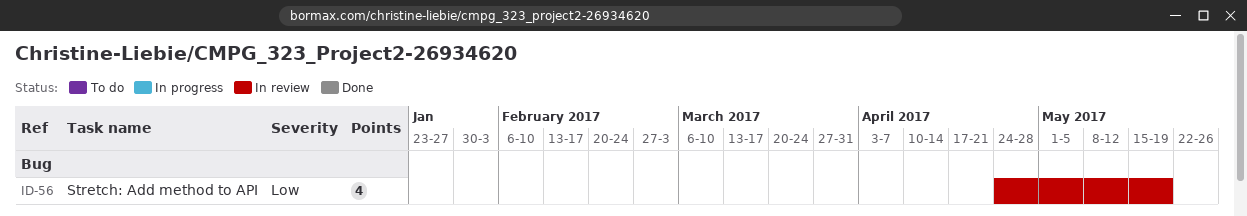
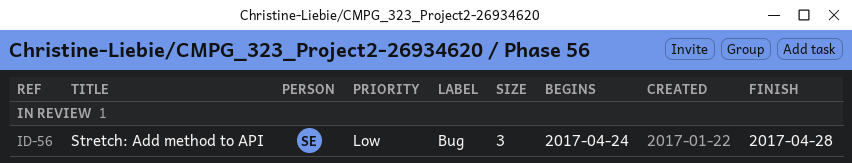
ID-56, estimate: 4 -> 3
ID-56, due: May 19 -> Apr 28

